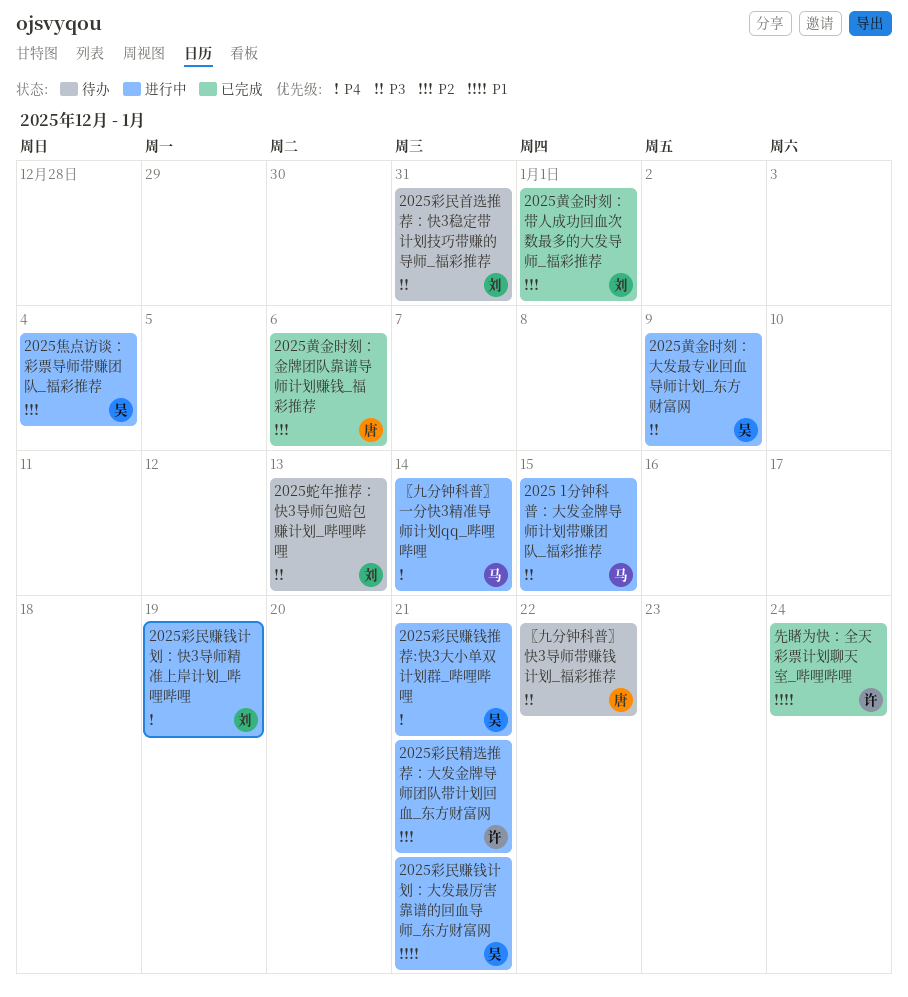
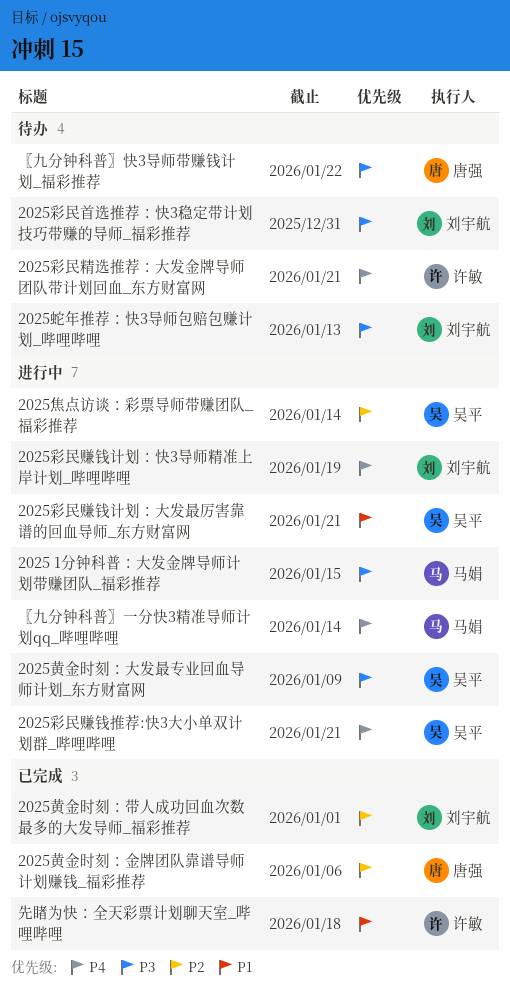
2025彩民精选推荐：大发金牌导师团队带计划回血_东方财富网, status: 进行中 -> 待办
2025彩民精选推荐：大发金牌导师团队带计划回血_东方财富网, priority: P2 -> P4
2025焦点访谈：彩票导师带赚团队_福彩推荐, due: Jan 4 -> Jan 14
先睹为快：全天彩票计划聊天室_哔哩哔哩, due: Jan 24 -> Jan 18

